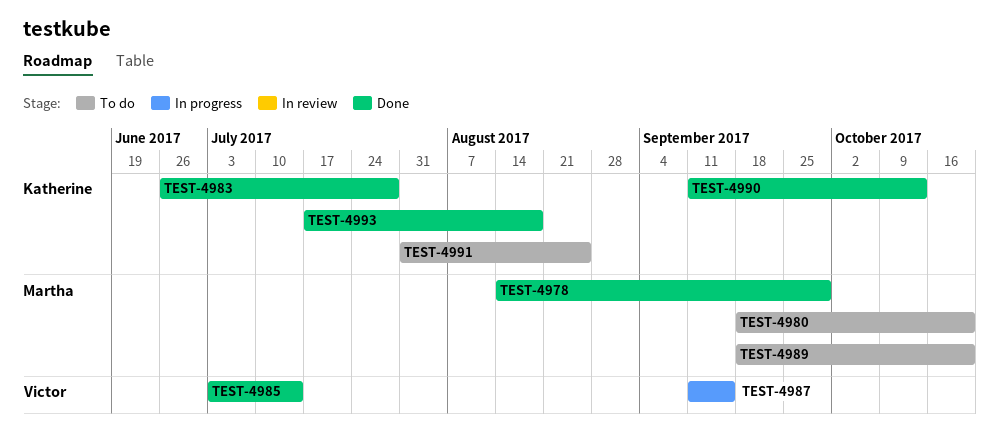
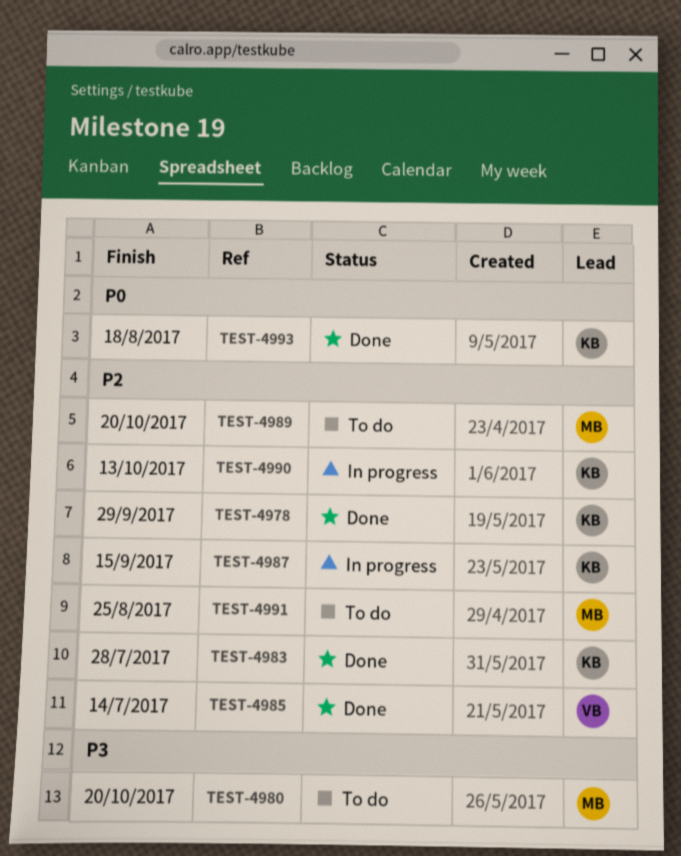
TEST-4978, owner: Martha -> Katherine
TEST-4987, owner: Victor -> Katherine
TEST-4990, status: Done -> In progress
TEST-4991, owner: Katherine -> Martha

